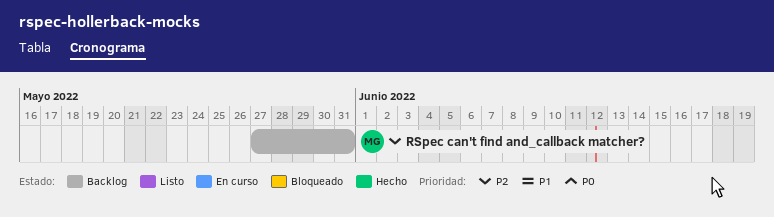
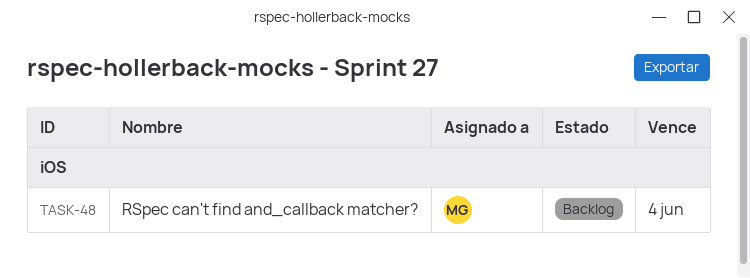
RSpec can't find and_callback matcher?, due: May 31 -> Jun 4

